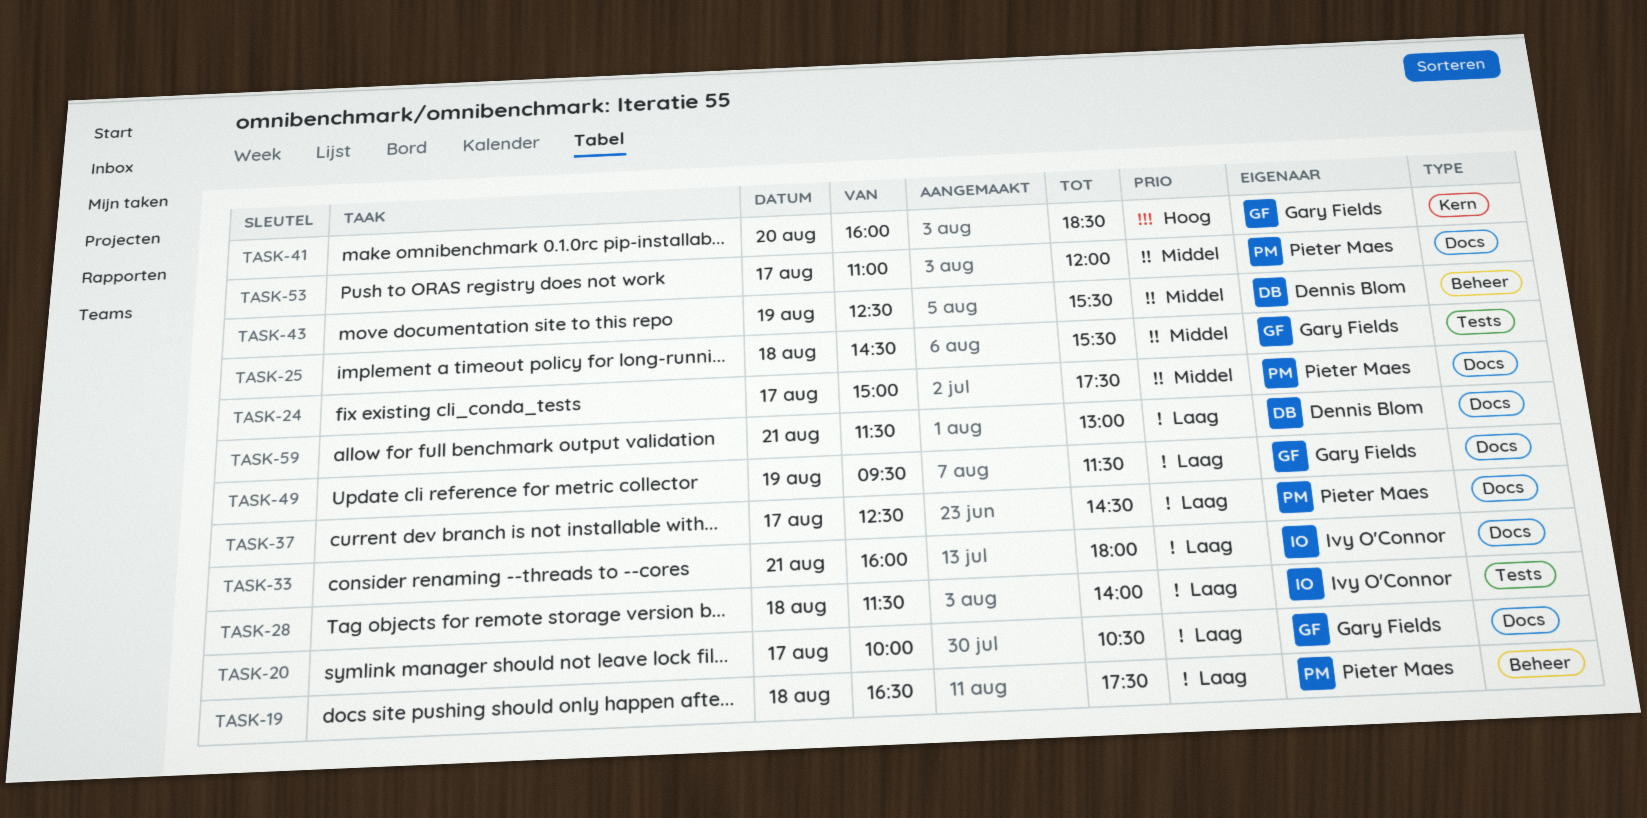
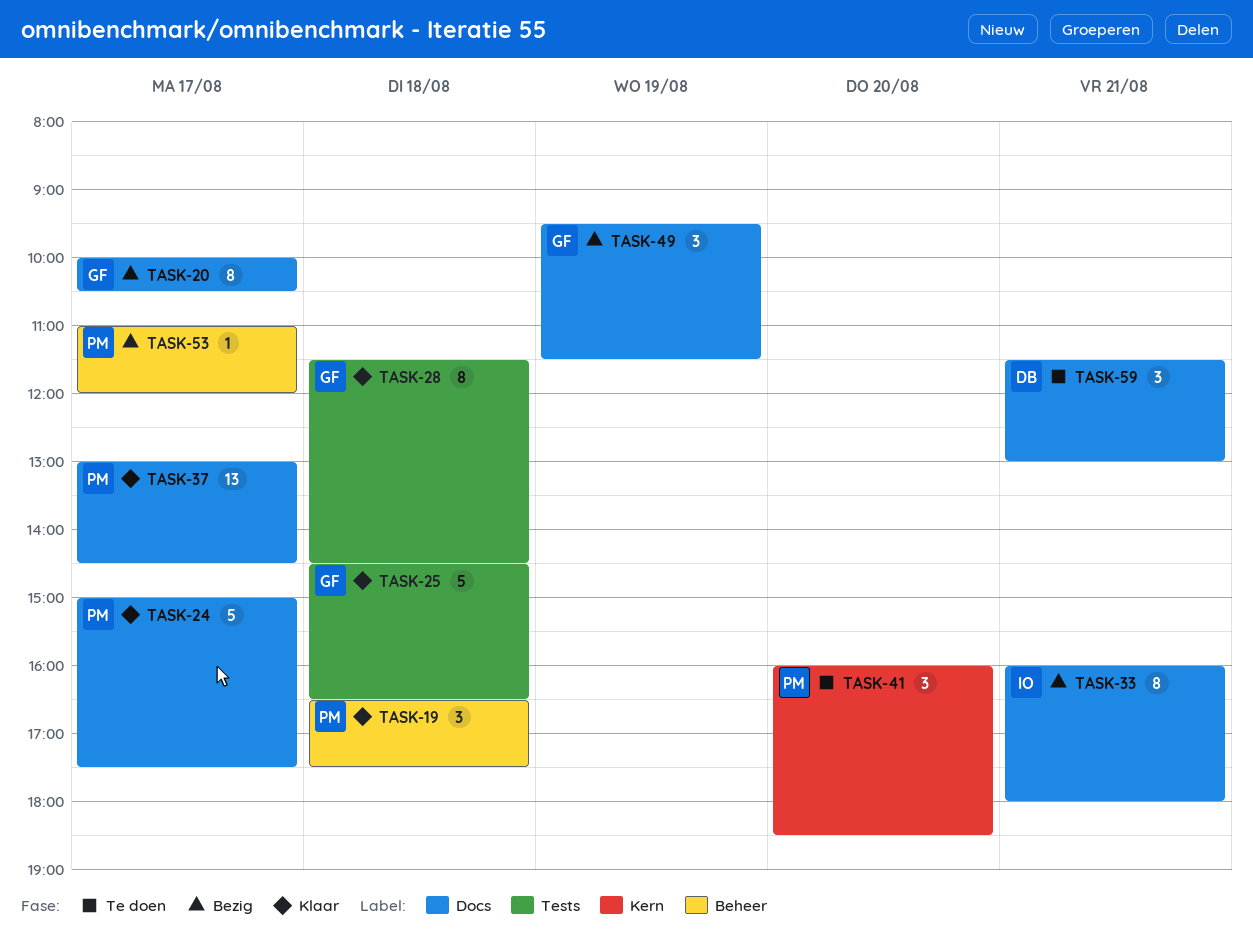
TASK-25, ends: 15:30 -> 16:30
TASK-28, owner: Ivy O'Connor -> Gary Fields
TASK-28, ends: 14:00 -> 14:30
TASK-37, begins: 12:30 -> 13:00
TASK-41, owner: Gary Fields -> Pieter Maes
TASK-43: present -> none
TASK-53, label: Docs -> Beheer

